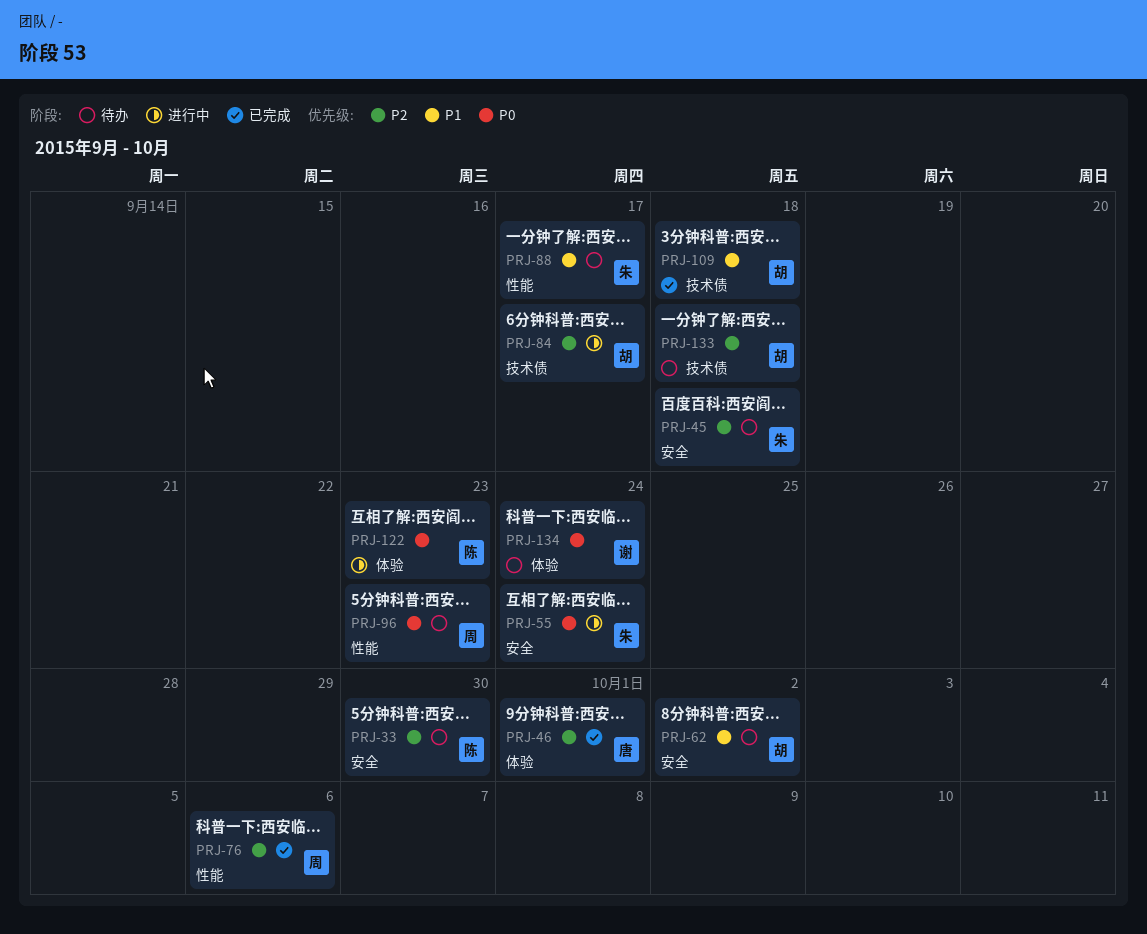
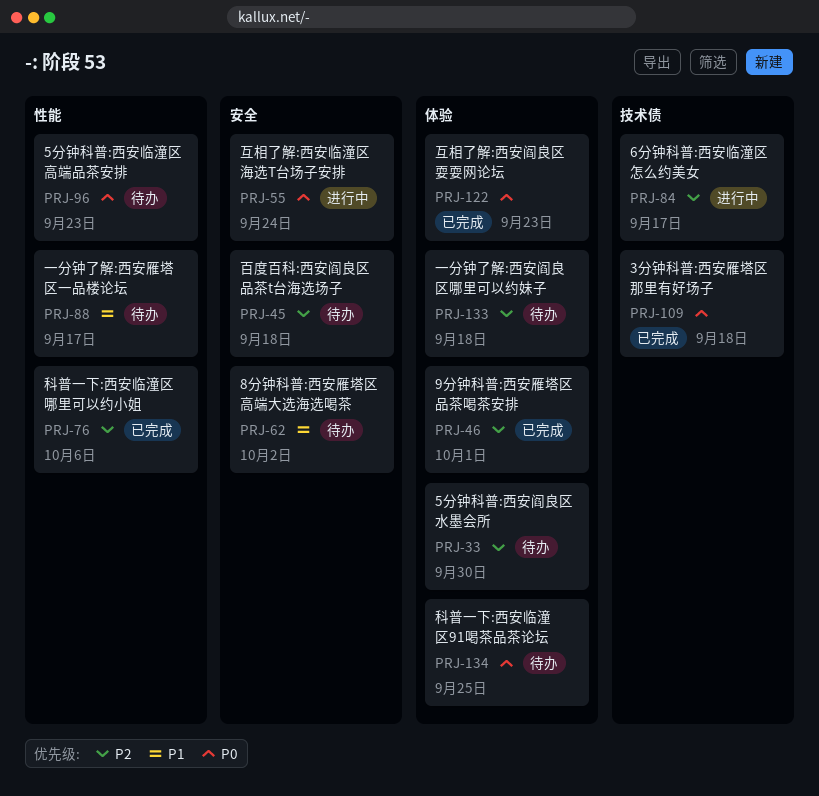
PRJ-33, label: 安全 -> 体验
PRJ-109, priority: P1 -> P0
PRJ-122, status: 进行中 -> 已完成
PRJ-133, label: 技术债 -> 体验
PRJ-134, due: Sep 24 -> Sep 25

